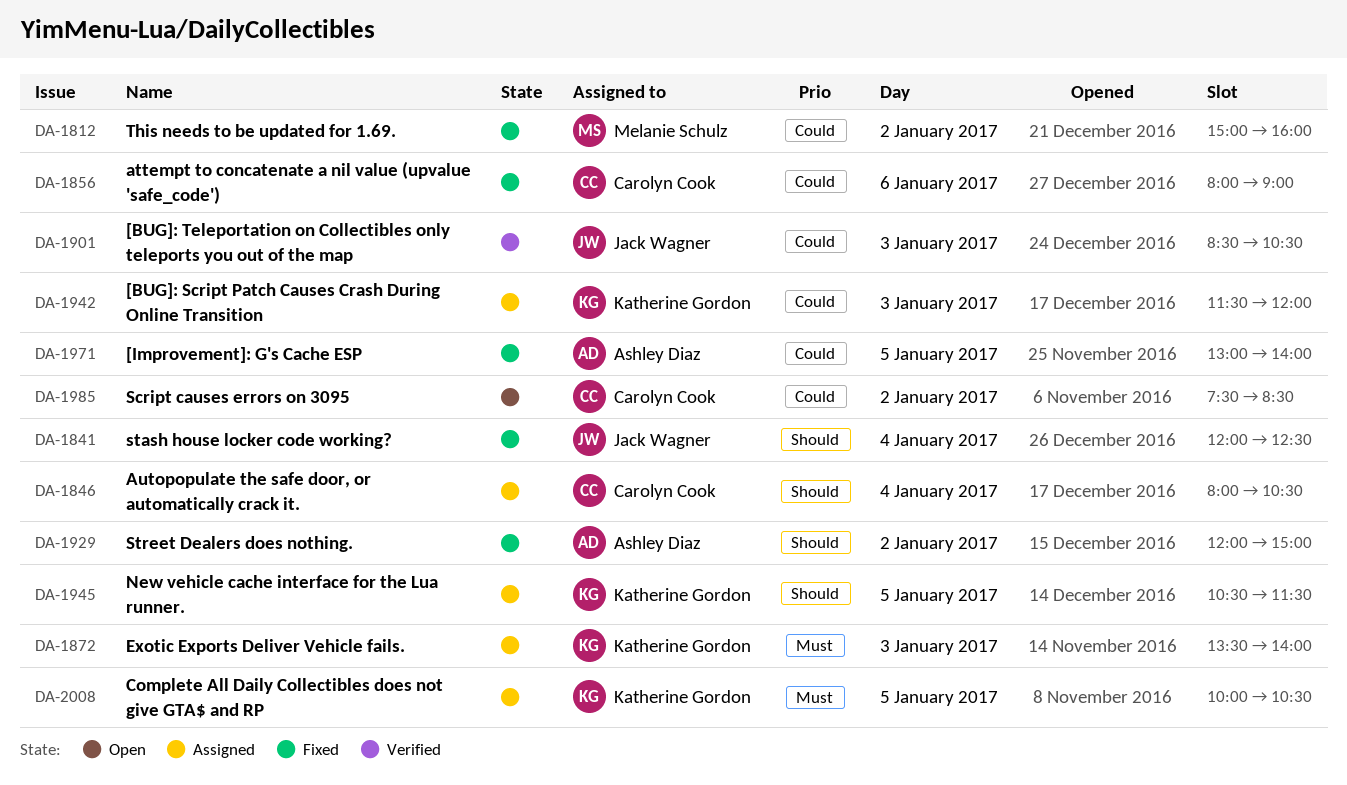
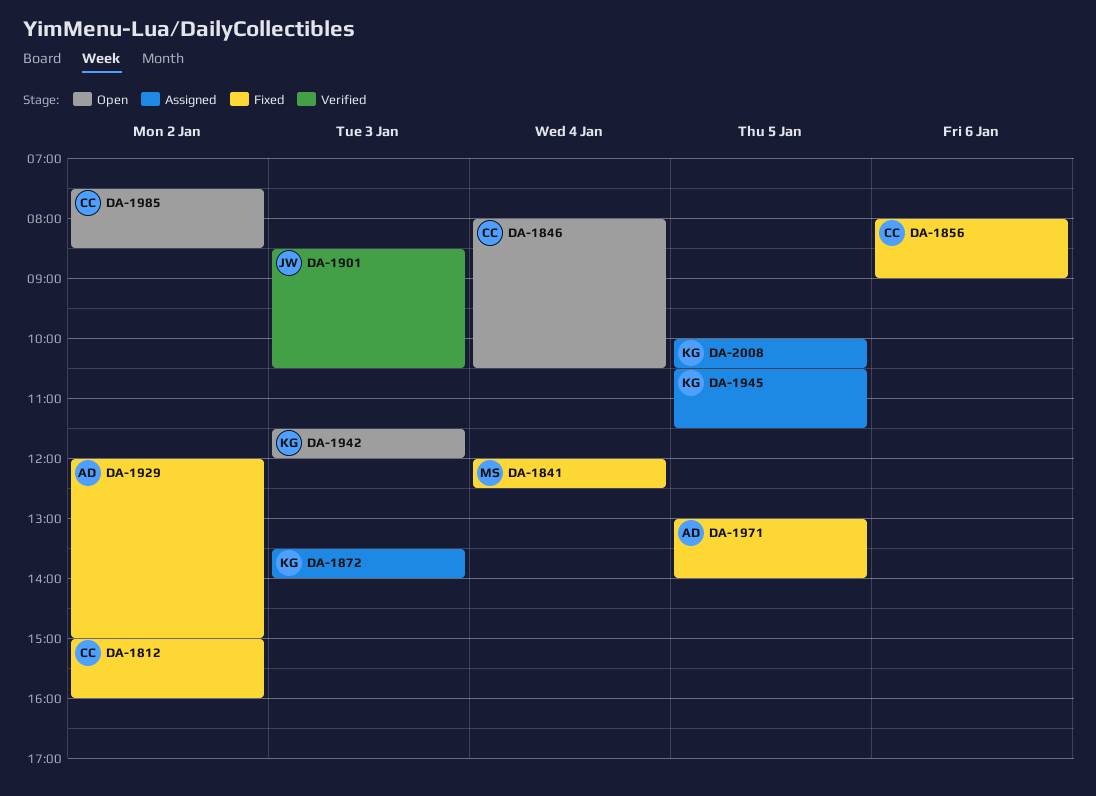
DA-1812, owner: Melanie Schulz -> Carolyn Cook
DA-1841, owner: Jack Wagner -> Melanie Schulz
DA-1846, status: Assigned -> Open
DA-1942, status: Assigned -> Open

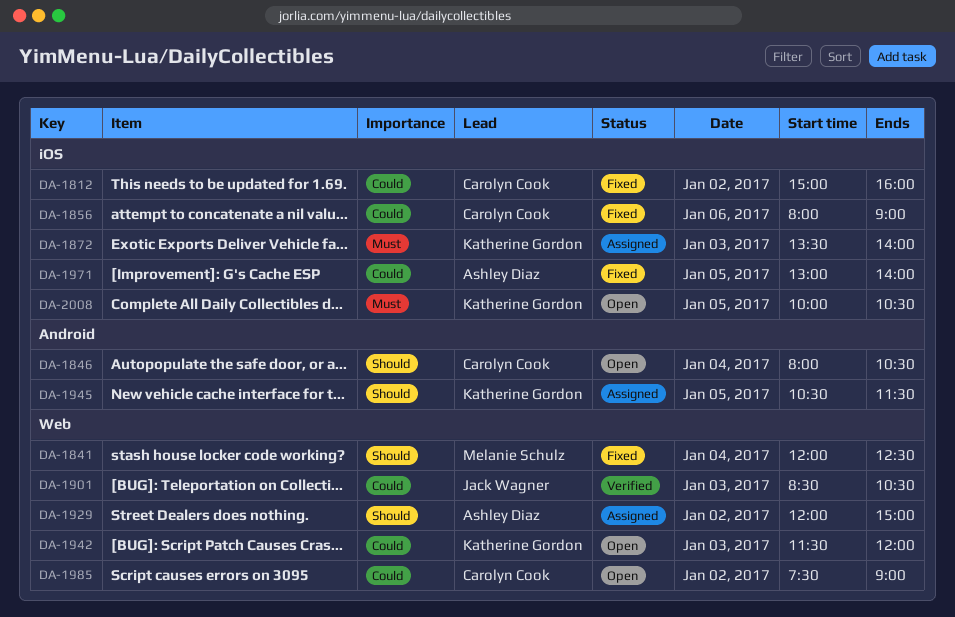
DA-1929, status: Fixed -> Assigned
DA-1985, ends: 08:30 -> 09:00
DA-2008, status: Assigned -> Open

